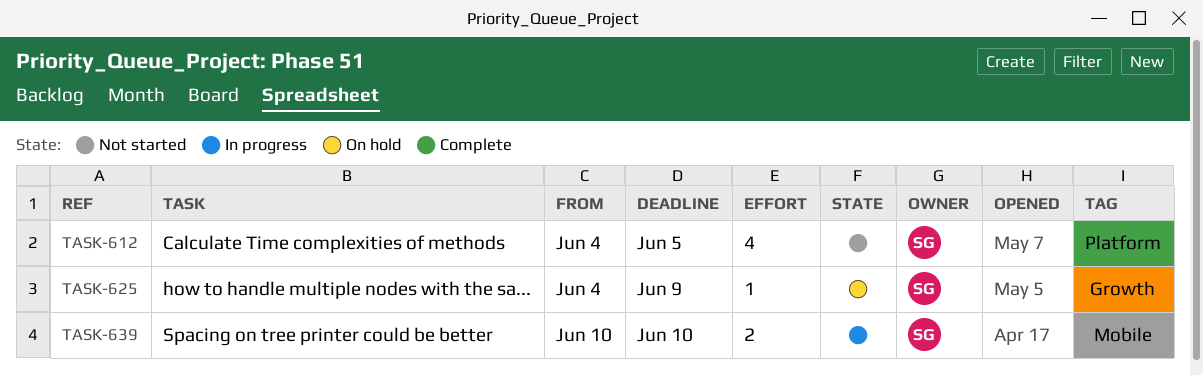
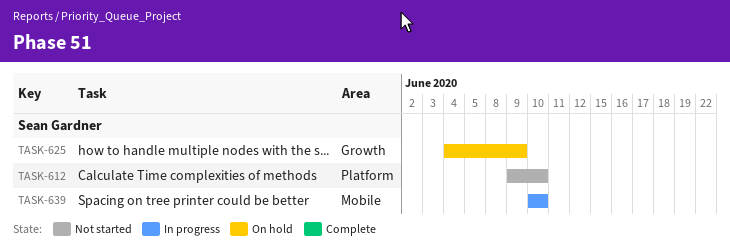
TASK-612, start: Jun 4 -> Jun 9
TASK-612, due: Jun 5 -> Jun 10

